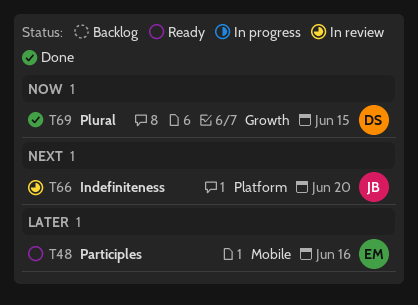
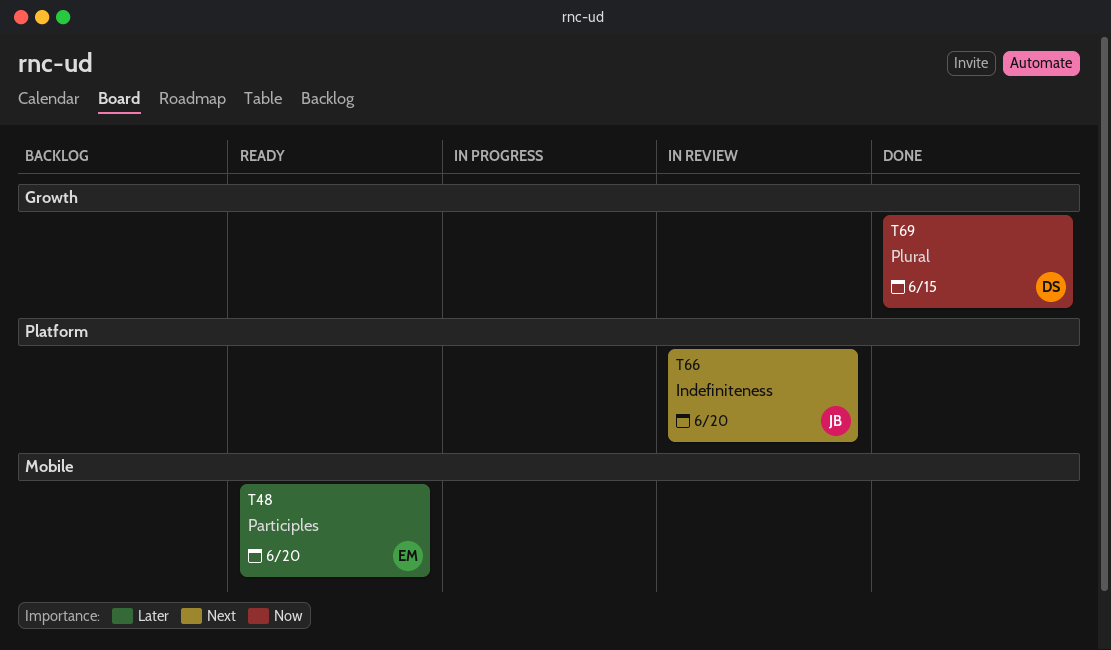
T48, due: Jun 16 -> Jun 20

